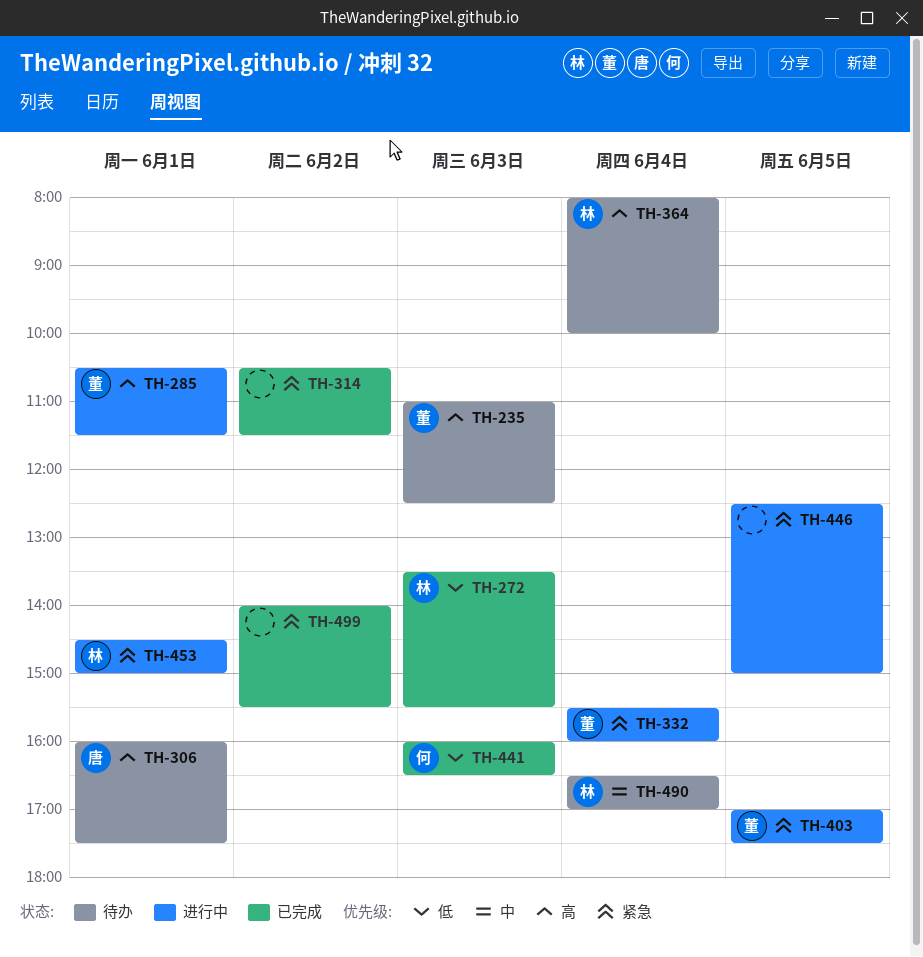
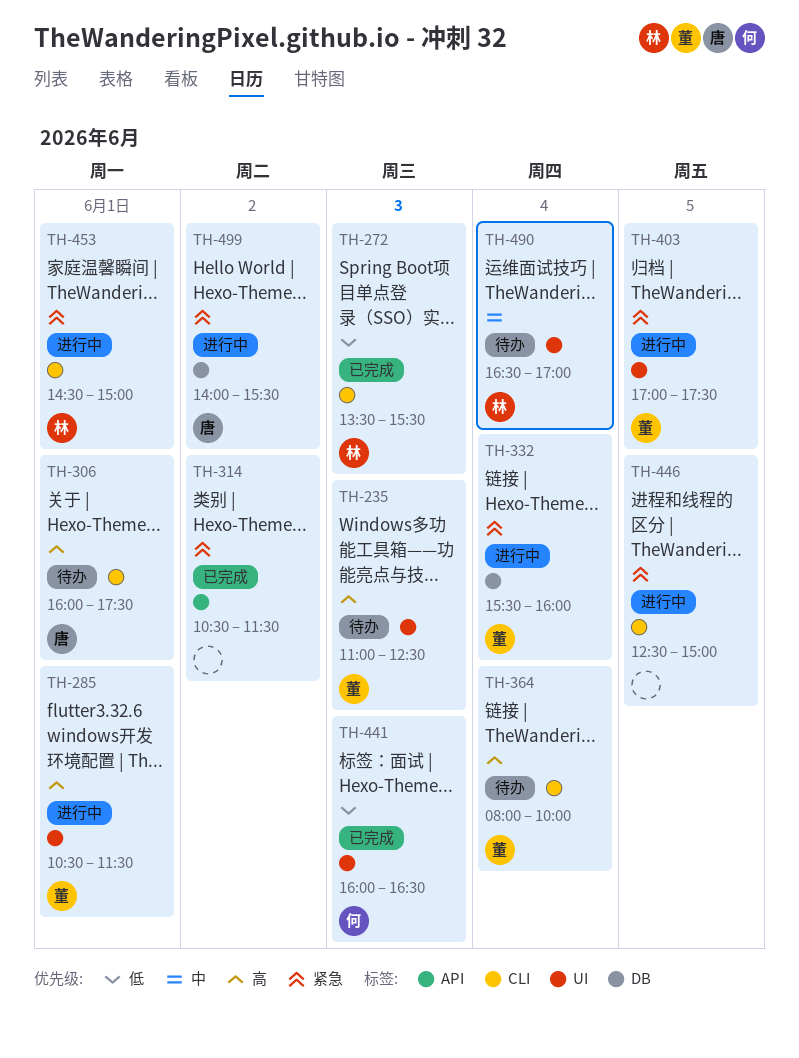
TH-364, owner: 林 -> 董
TH-499, status: 已完成 -> 进行中
TH-499, owner: none -> 唐

